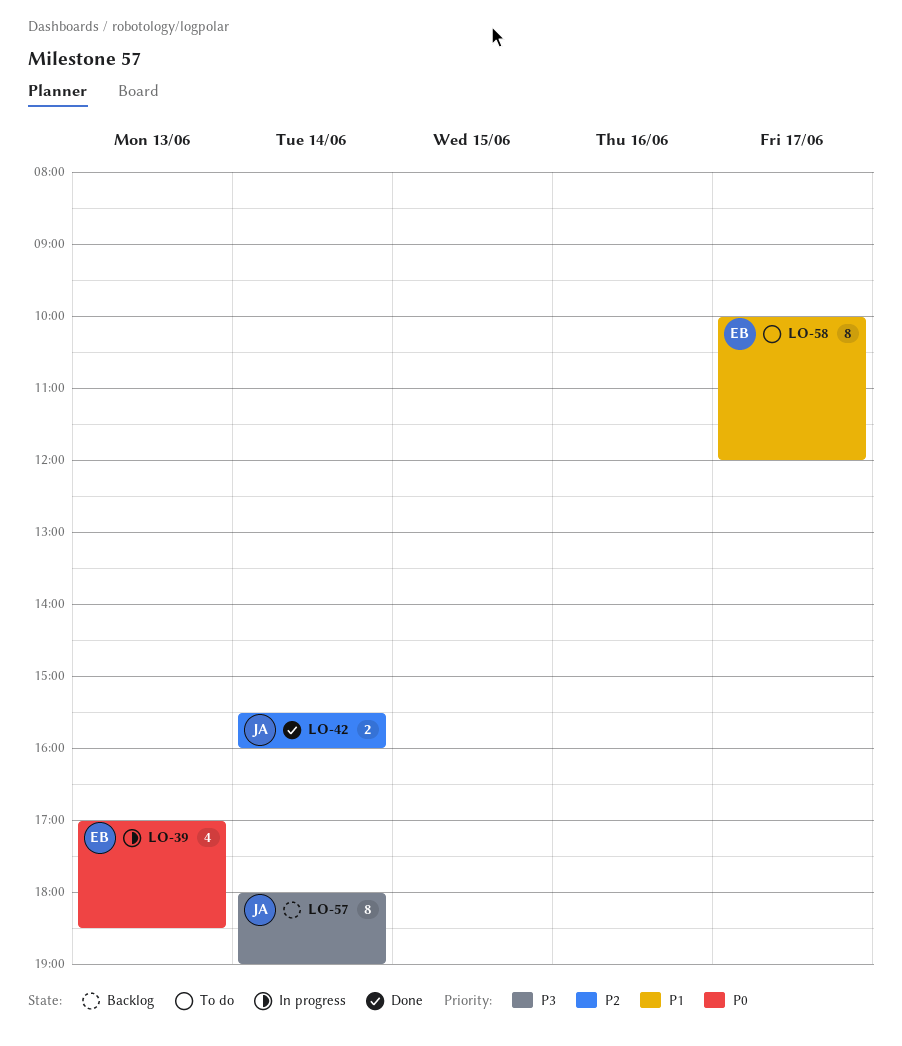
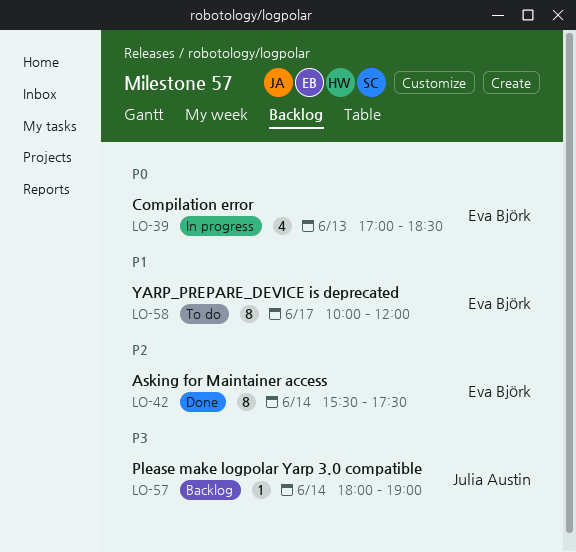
LO-42, owner: Julia Austin -> Eva Björk
LO-42, estimate: 2 -> 8
LO-42, ends: 16:00 -> 17:30
LO-57, estimate: 8 -> 1

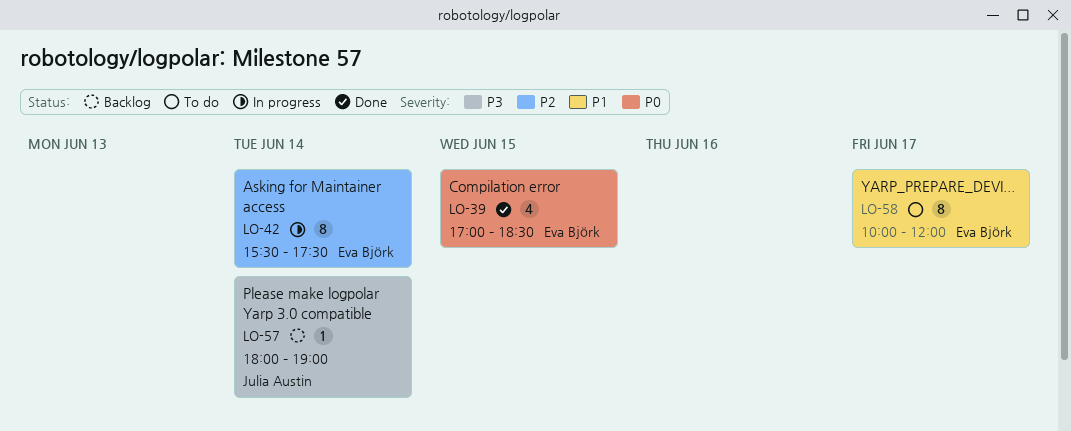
LO-39, status: In progress -> Done
LO-39, day: Jun 13 -> Jun 15
LO-42, status: Done -> In progress

